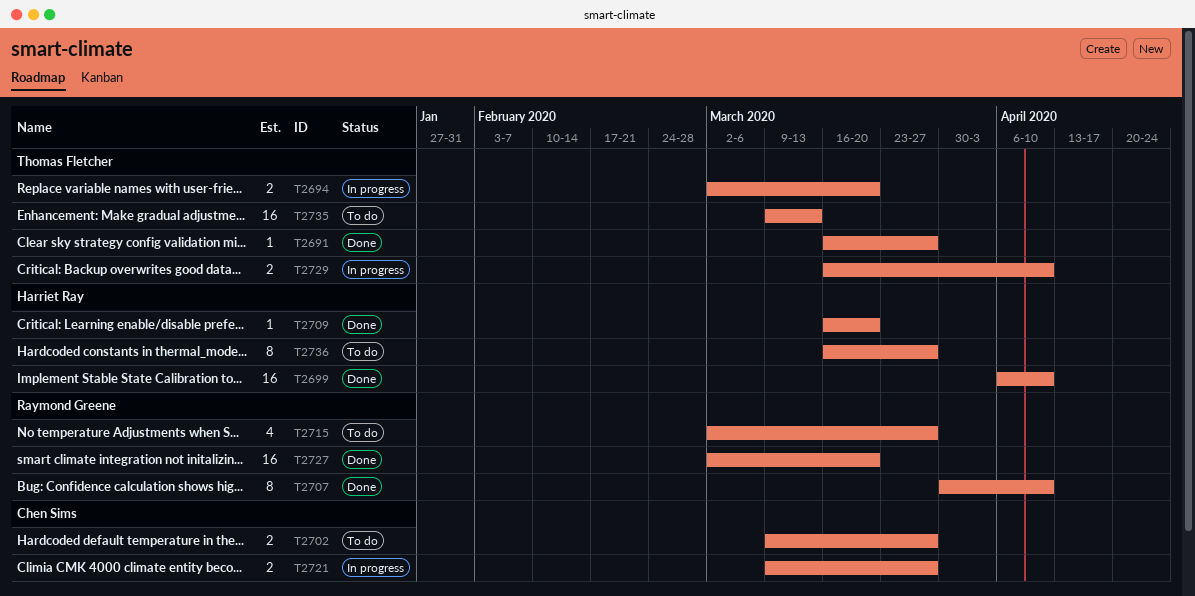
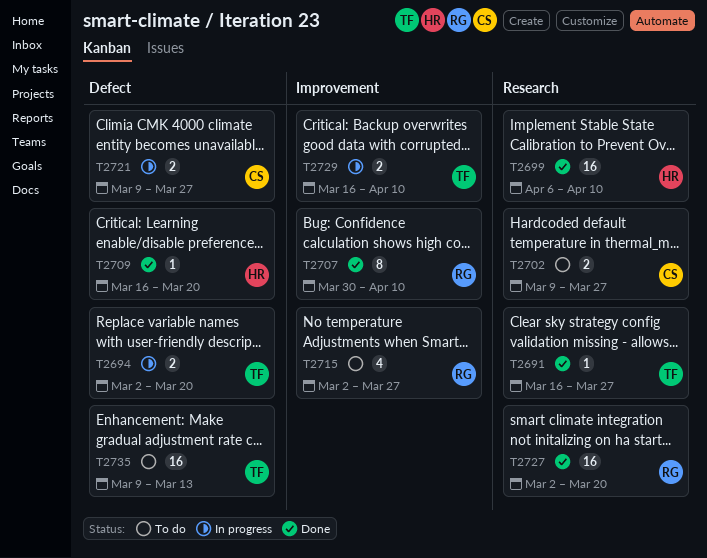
T2736: present -> none

